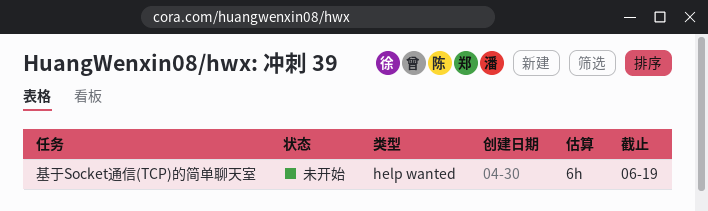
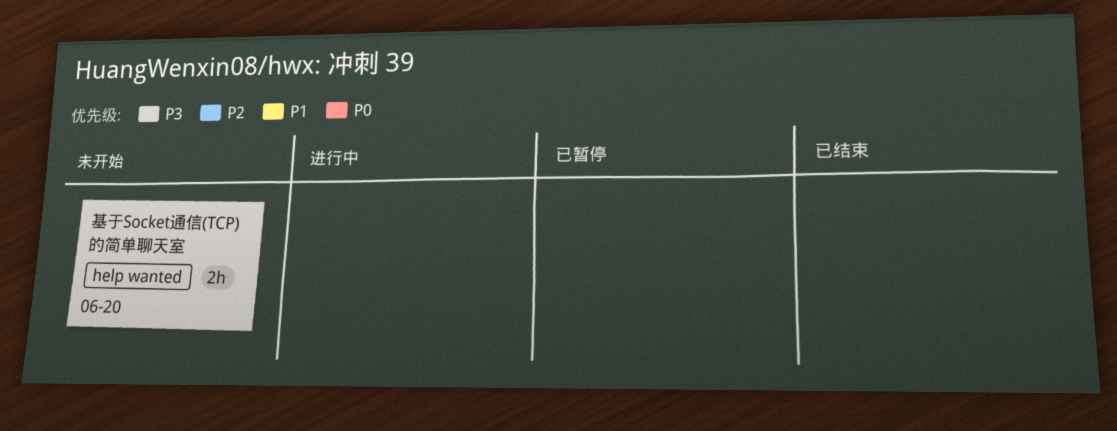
基于Socket通信(TCP)的简单聊天室, estimate: 6h -> 2h
基于Socket通信(TCP)的简单聊天室, due: Jun 19 -> Jun 20

